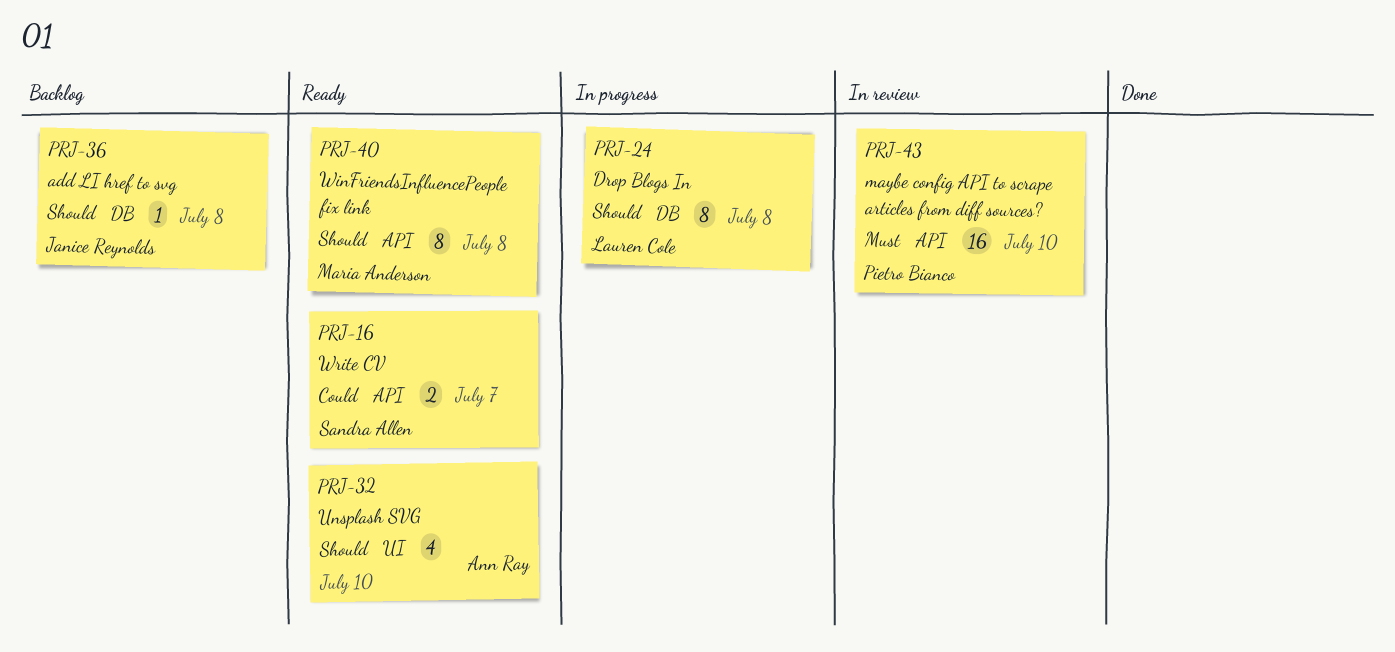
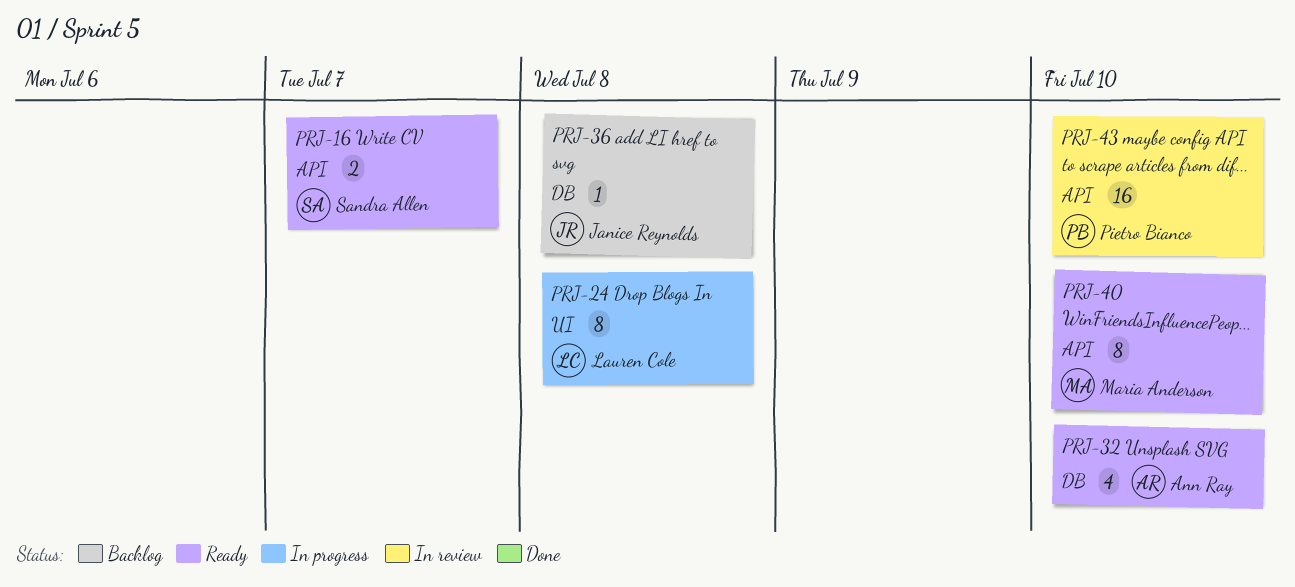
PRJ-24, label: DB -> UI
PRJ-32, label: UI -> DB
PRJ-40, due: Jul 8 -> Jul 10

